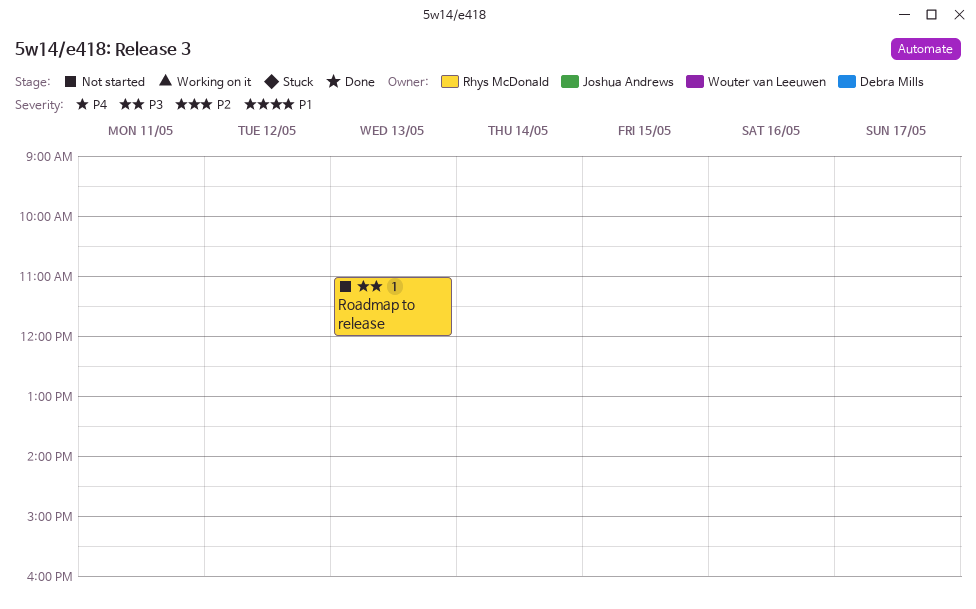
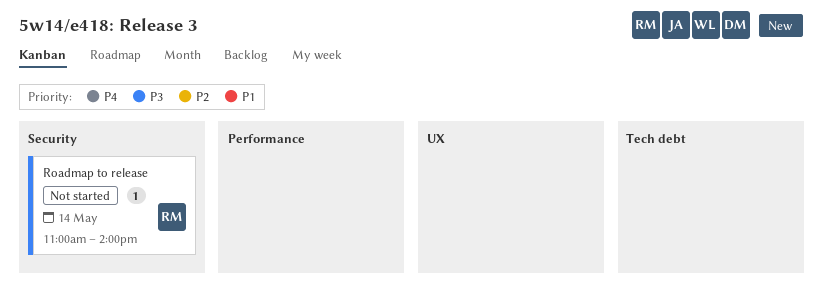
Roadmap to release, day: May 13 -> May 14
Roadmap to release, ends: 12:00 -> 14:00

